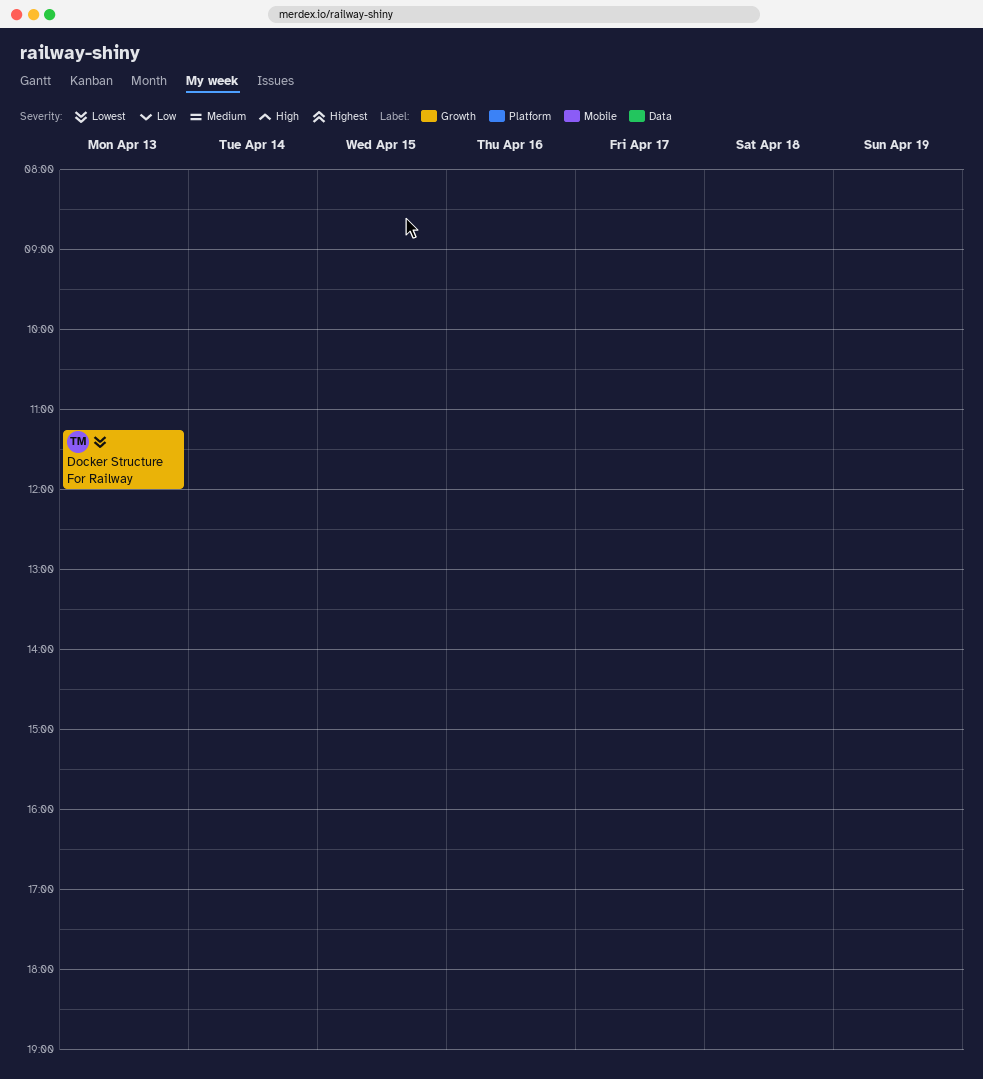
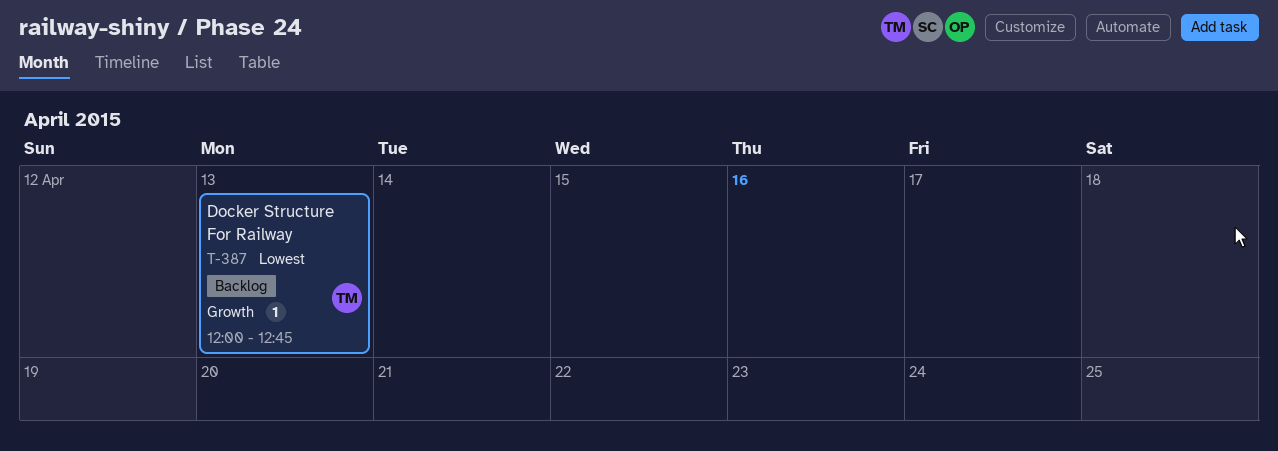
Docker Structure For Railway, begins: 11:15 -> 12:00
Docker Structure For Railway, ends: 12:00 -> 12:45

